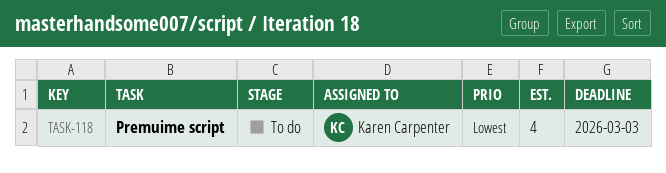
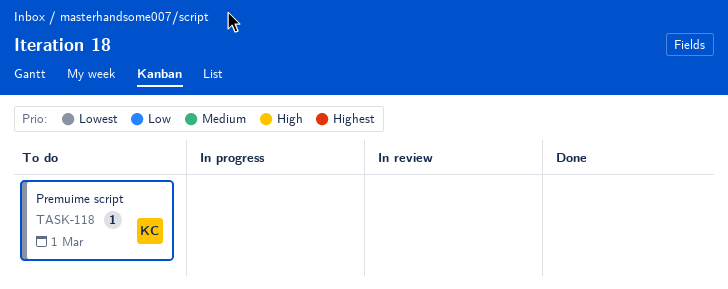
TASK-118, estimate: 4 -> 1
TASK-118, due: Mar 3 -> Mar 1

